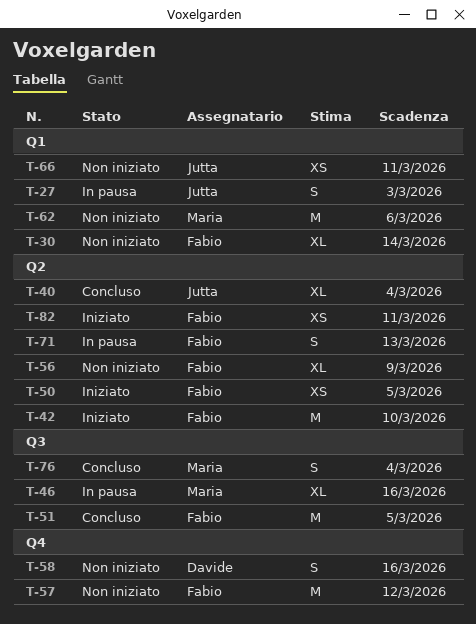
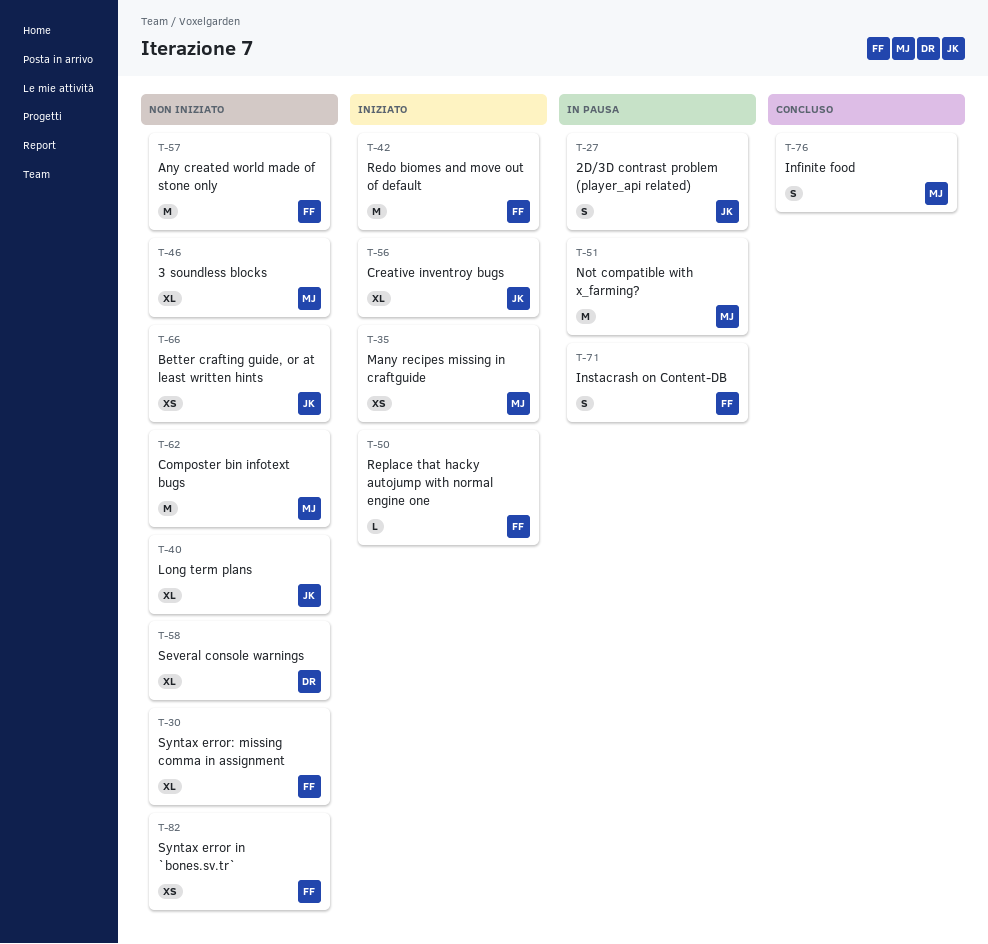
T-35: none -> present
T-40, status: Concluso -> Non iniziato
T-46, status: In pausa -> Non iniziato
T-50, estimate: XS -> L
T-51, status: Concluso -> In pausa
T-51, owner: Fabio -> Maria
T-56, status: Non iniziato -> Iniziato
T-56, owner: Fabio -> Jutta
T-58, estimate: S -> XL
T-82, status: Iniziato -> Non iniziato

